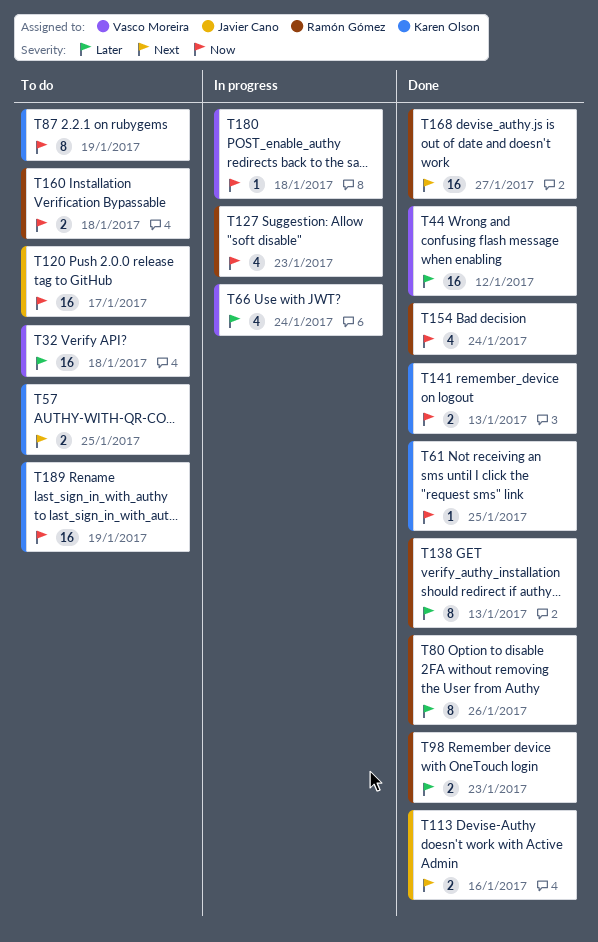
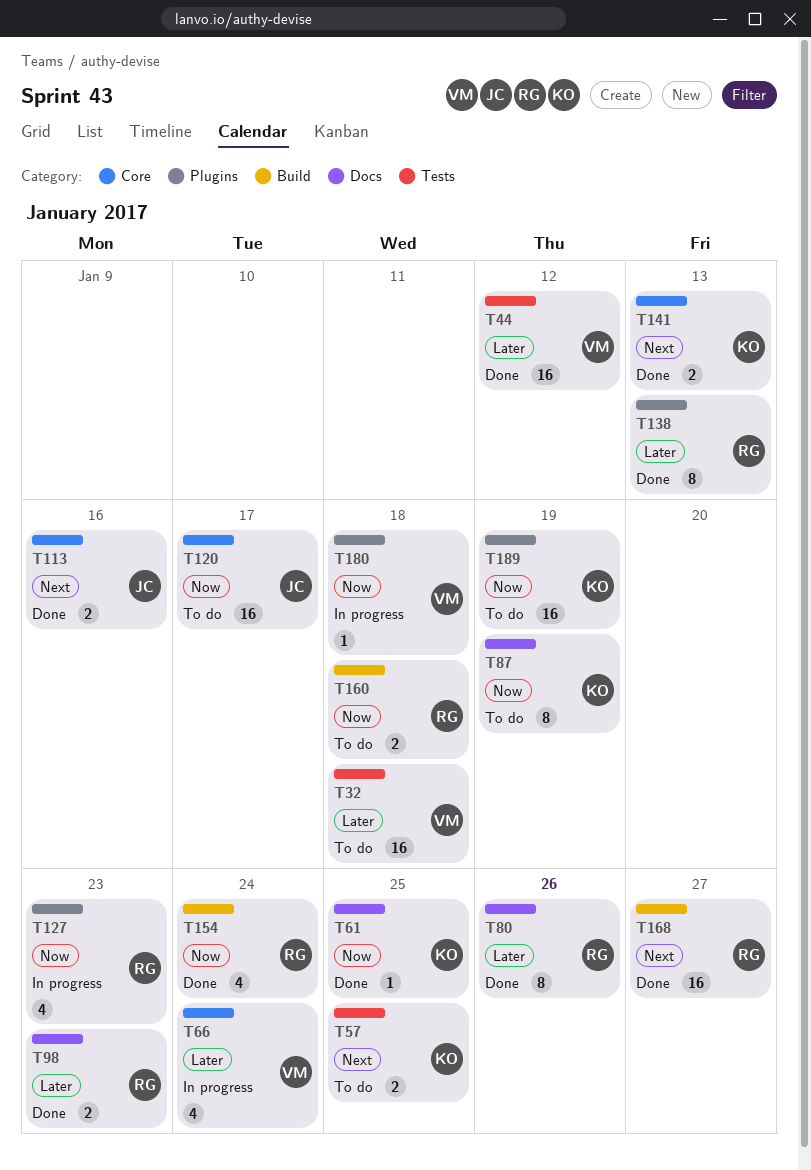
T141, priority: Now -> Next

